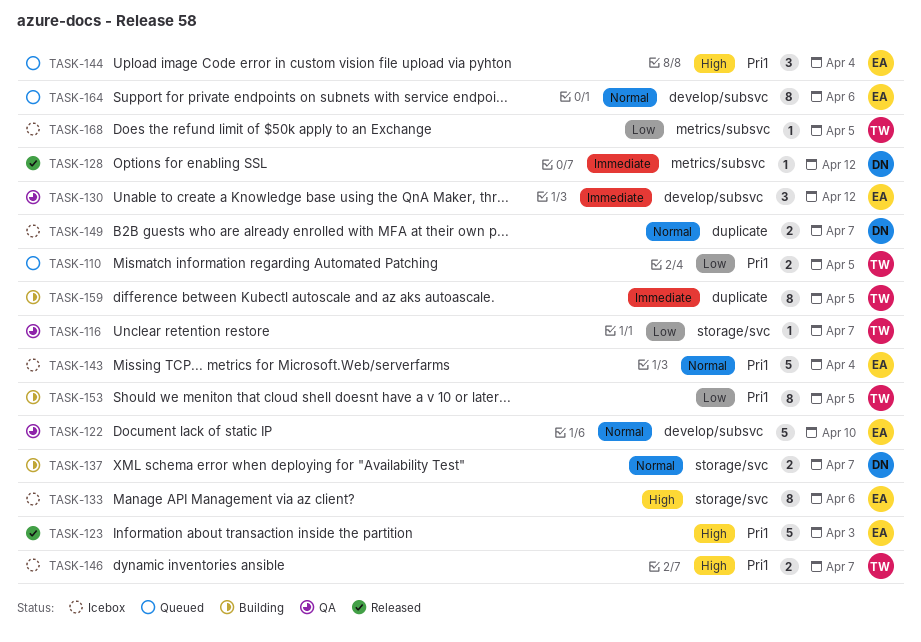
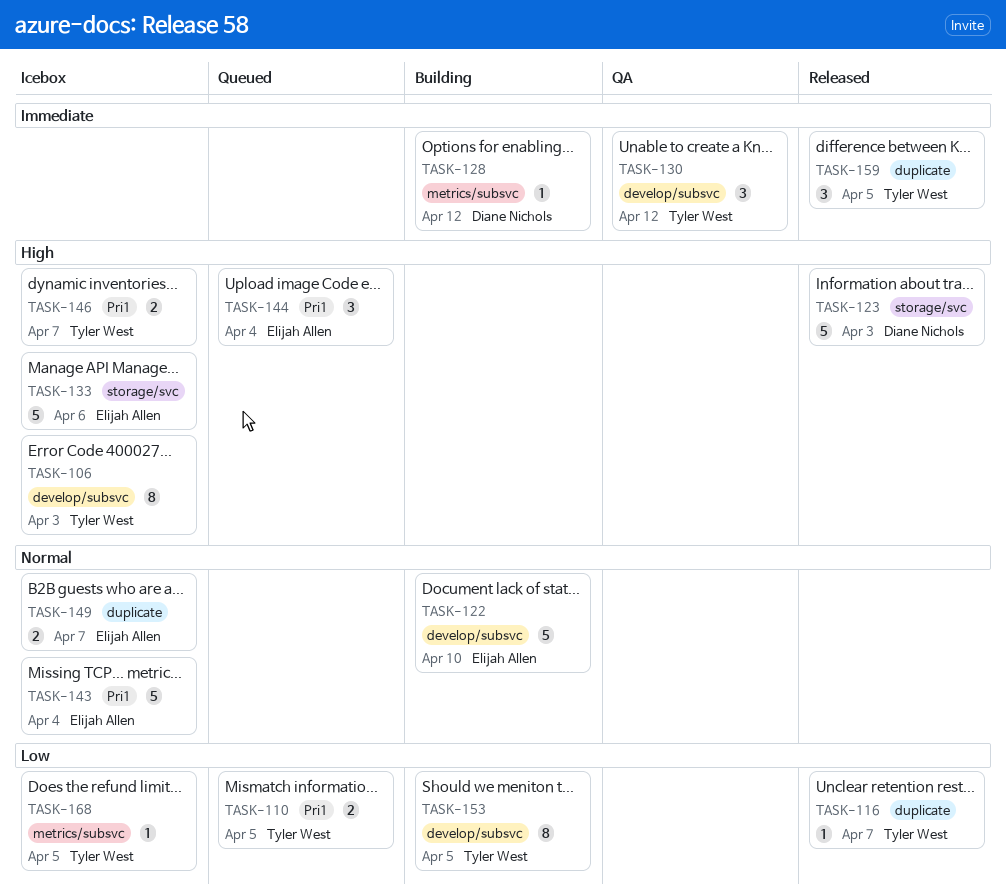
TASK-106: none -> present
TASK-116, status: QA -> Released
TASK-116, label: storage/svc -> duplicate
TASK-122, status: QA -> Building
TASK-123, owner: Elijah Allen -> Diane Nichols
TASK-123, label: Pri1 -> storage/svc
TASK-128, status: Released -> Building
TASK-130, owner: Elijah Allen -> Tyler West
TASK-133, estimate: 8 -> 5
TASK-137: present -> none
TASK-149, owner: Diane Nichols -> Elijah Allen
TASK-153, label: Pri1 -> develop/subsvc
TASK-159, status: Building -> Released
TASK-159, estimate: 8 -> 3
TASK-164: present -> none

